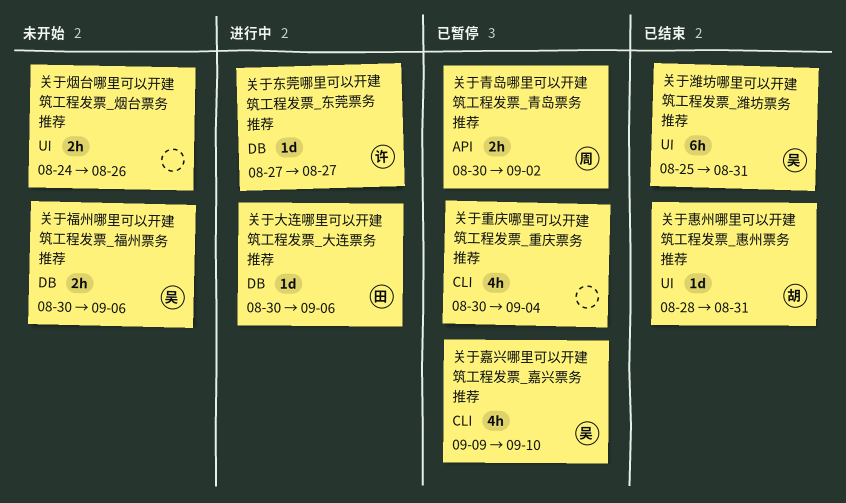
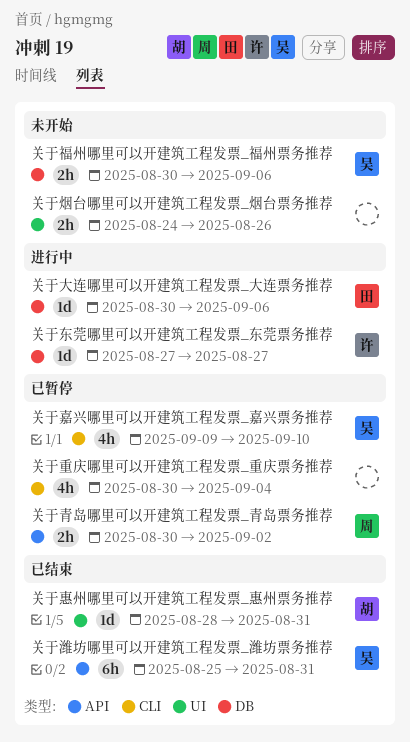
关于潍坊哪里可以开建筑工程发票_潍坊票务推荐, label: UI -> API

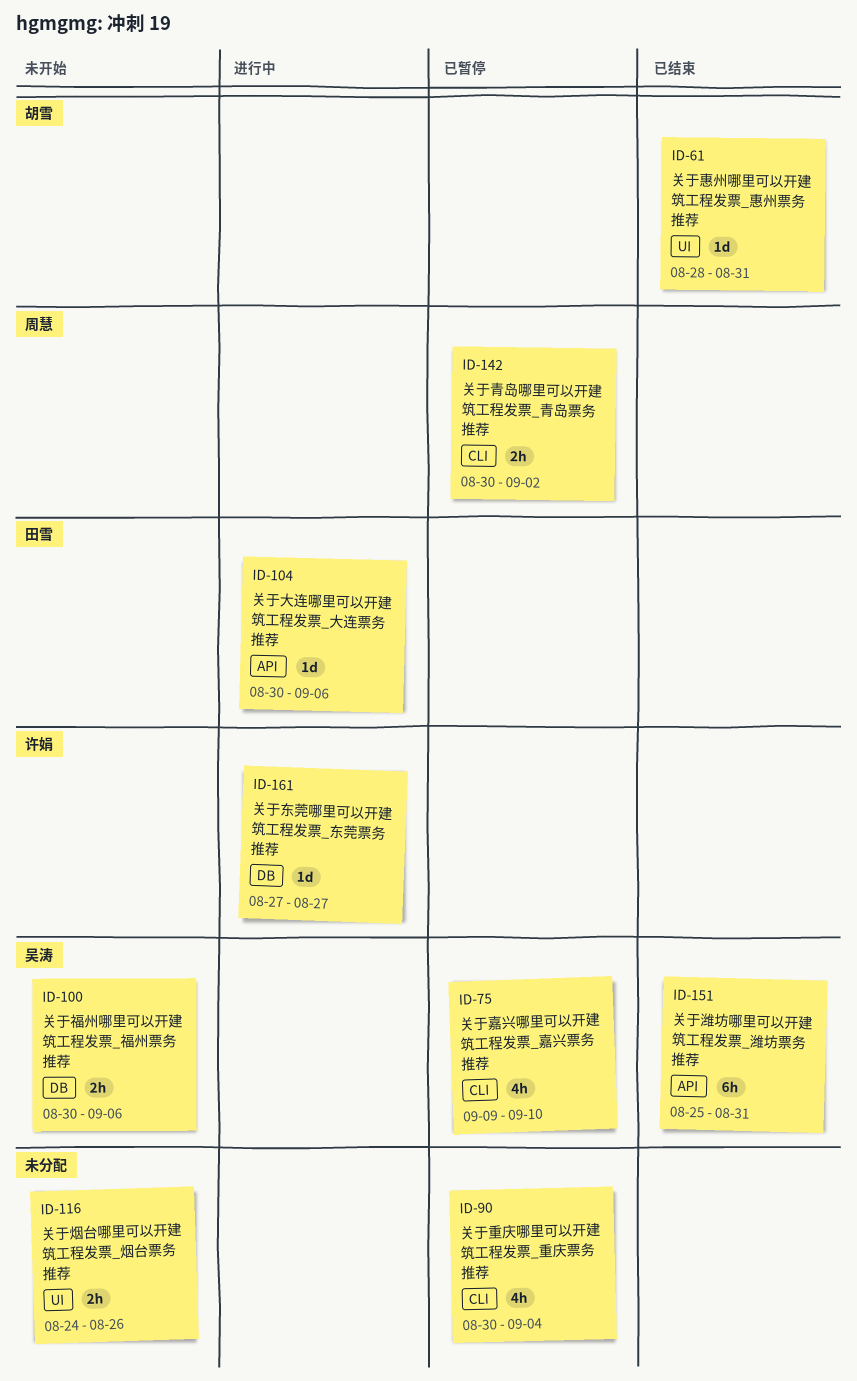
关于大连哪里可以开建筑工程发票_大连票务推荐, label: DB -> API
关于青岛哪里可以开建筑工程发票_青岛票务推荐, label: API -> CLI

